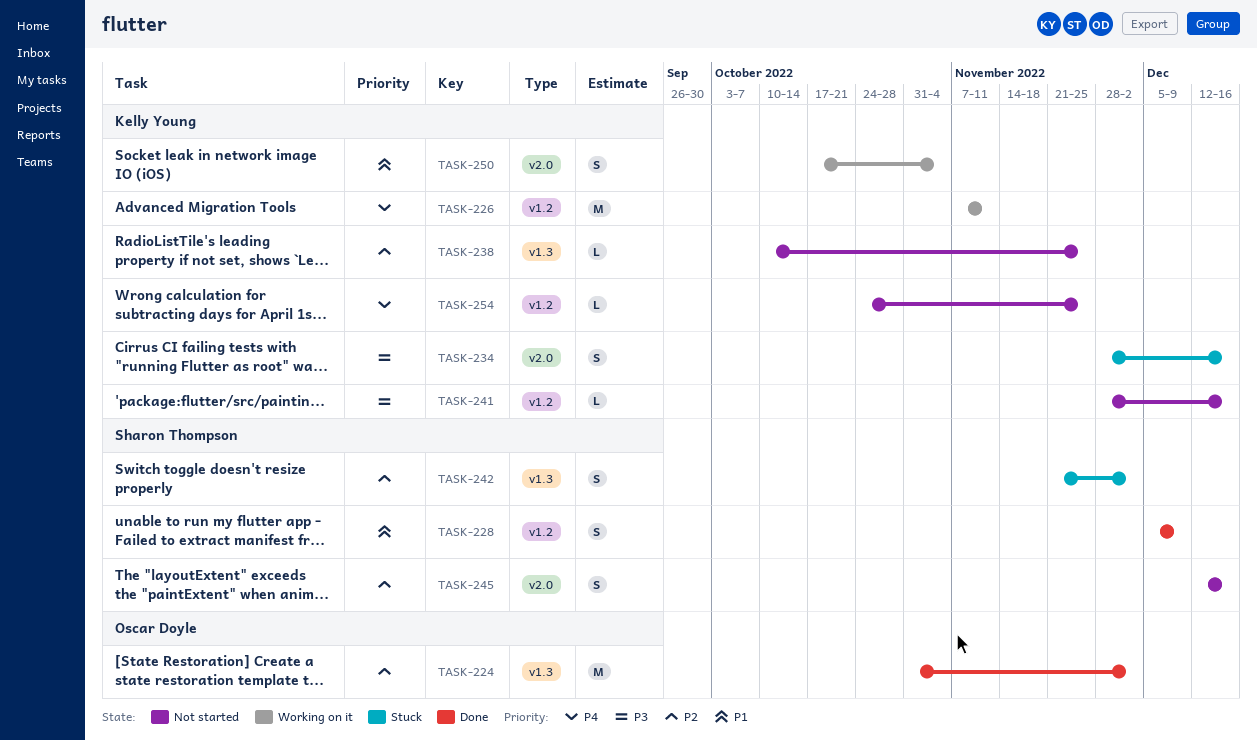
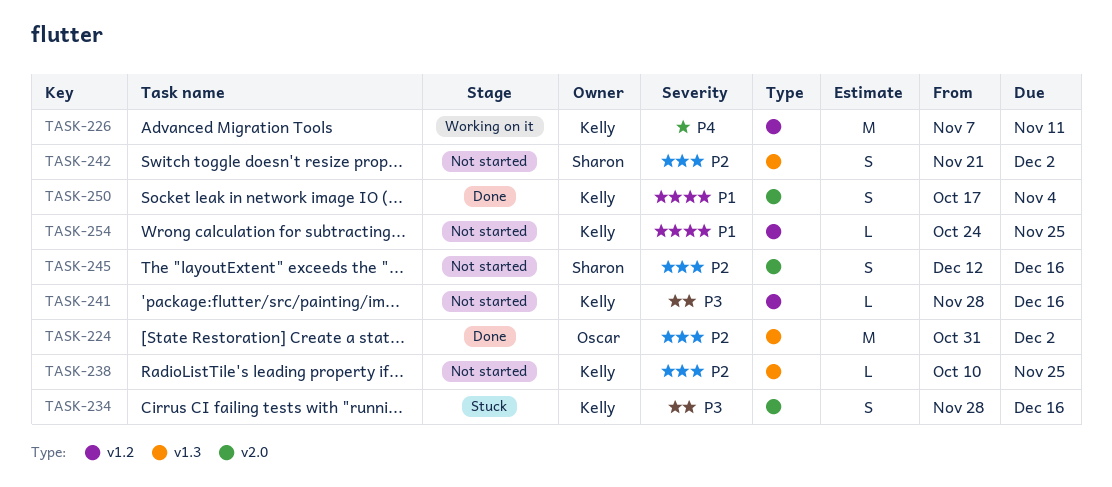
TASK-228: present -> none
TASK-242, status: Stuck -> Not started
TASK-250, status: Working on it -> Done
TASK-254, priority: P4 -> P1

